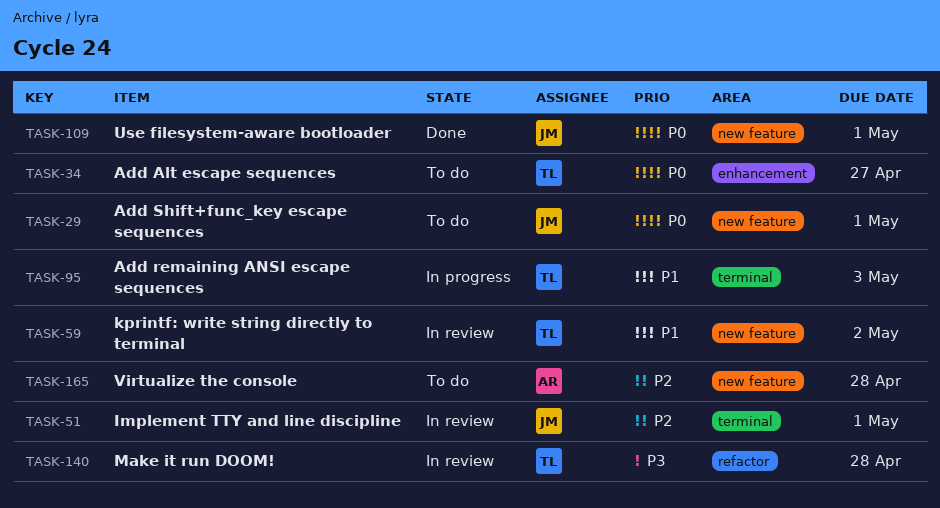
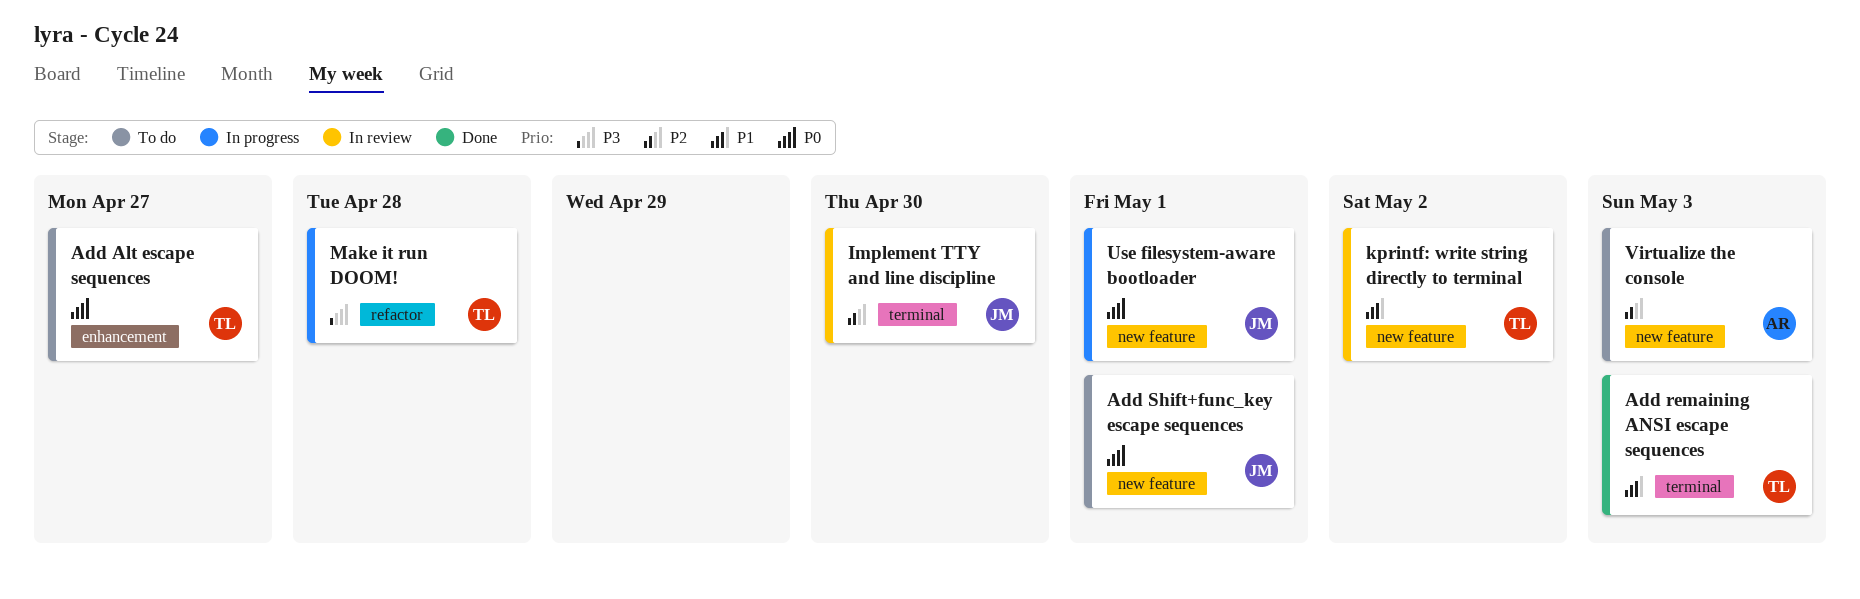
Add remaining ANSI escape sequences, status: In progress -> Done
Implement TTY and line discipline, due: May 1 -> Apr 30
Make it run DOOM!, status: In review -> In progress
Use filesystem-aware bootloader, status: Done -> In progress
Virtualize the console, due: Apr 28 -> May 3

